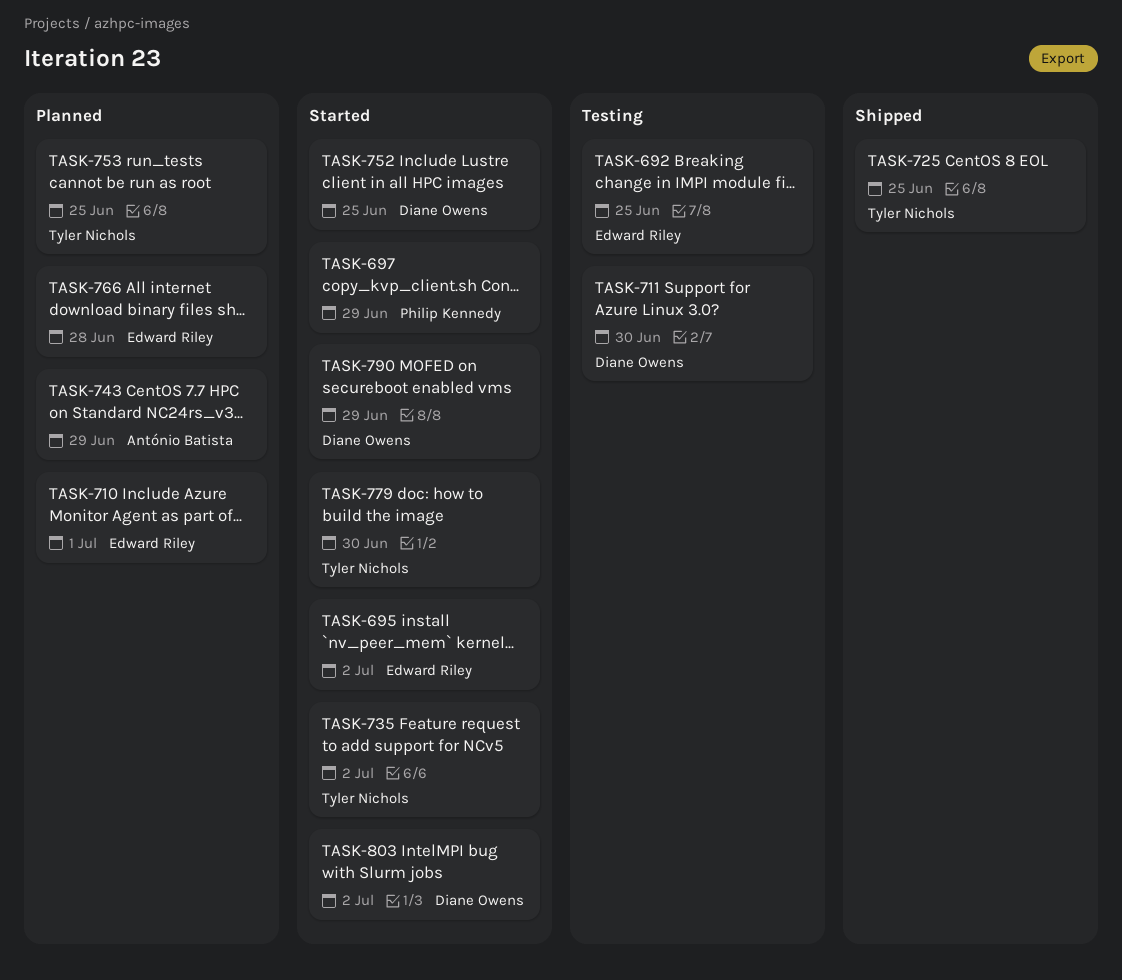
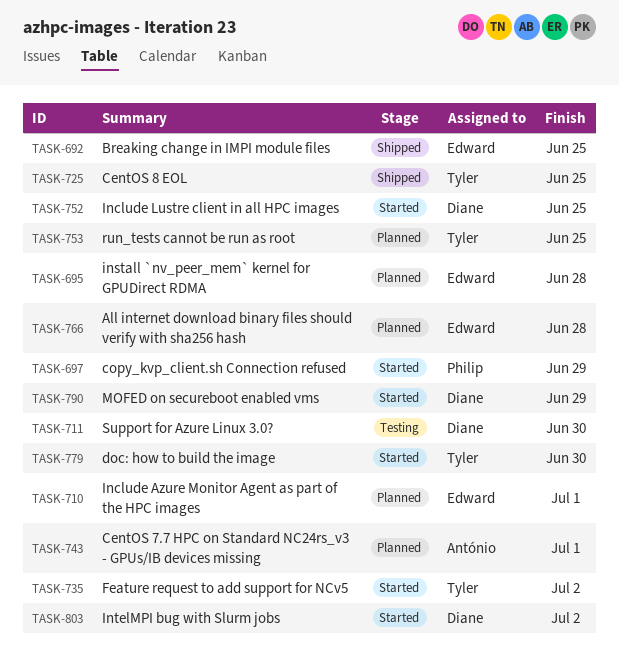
TASK-692, status: Testing -> Shipped
TASK-695, status: Started -> Planned
TASK-695, due: Jul 2 -> Jun 28
TASK-743, due: Jun 29 -> Jul 1

